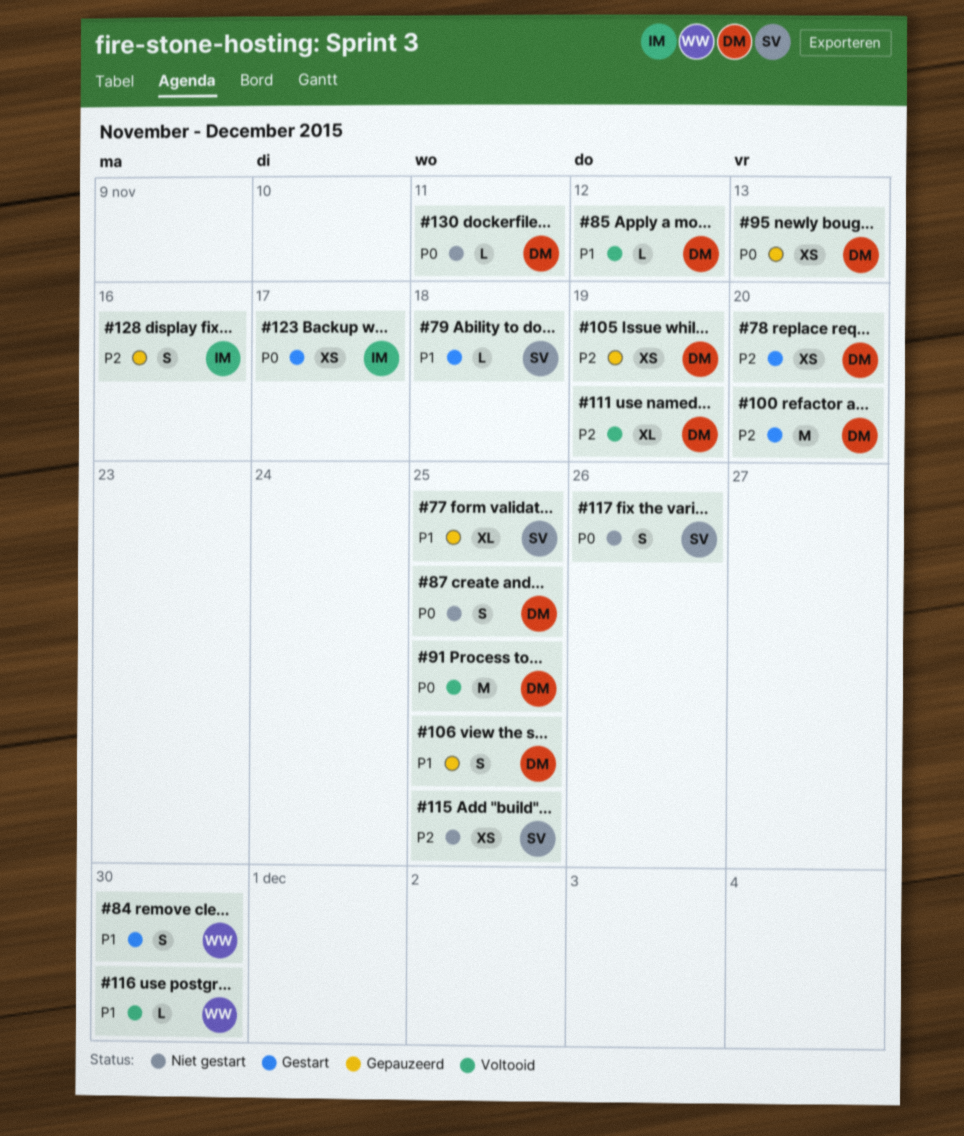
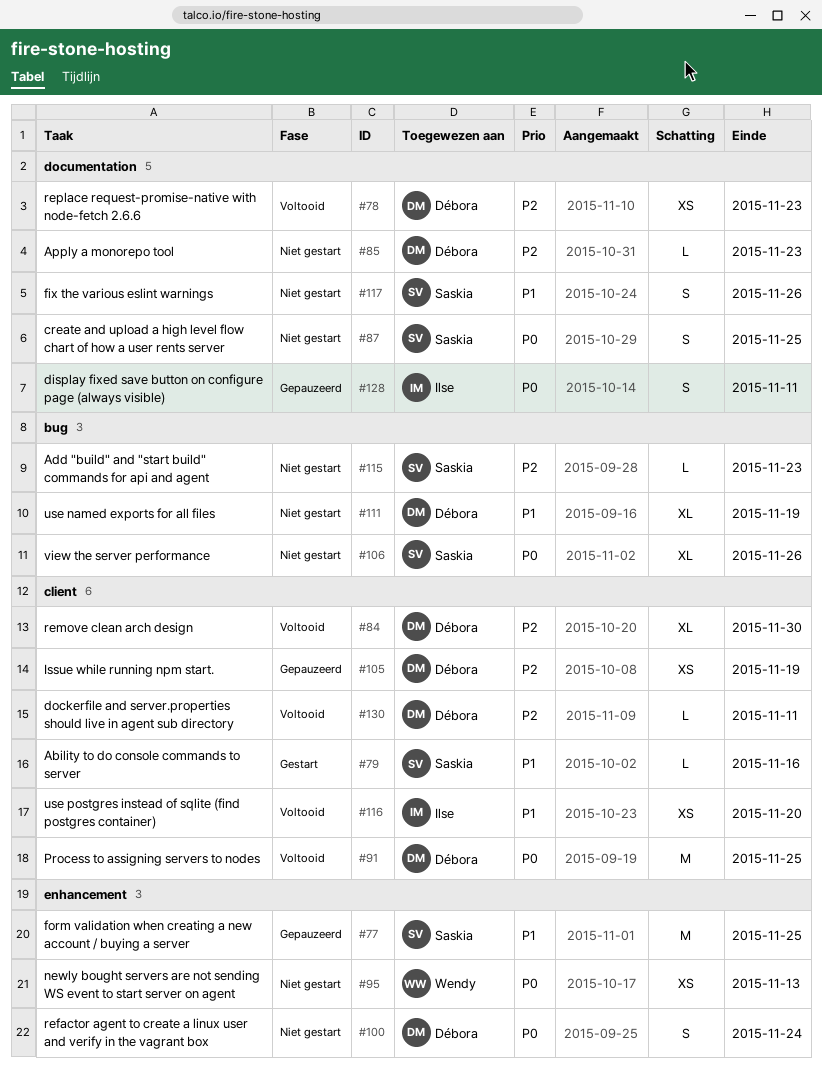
#77, estimate: XL -> M
#78, status: Gestart -> Voltooid
#78, due: Nov 20 -> Nov 23
#79, due: Nov 18 -> Nov 16
#84, status: Gestart -> Voltooid
#84, owner: Wendy -> Débora
#84, priority: P1 -> P2
#84, estimate: S -> XL
#85, status: Voltooid -> Niet gestart
#85, priority: P1 -> P2
#85, due: Nov 12 -> Nov 23
#87, owner: Débora -> Saskia
#95, status: Gepauzeerd -> Niet gestart
#95, owner: Débora -> Wendy
#100, status: Gestart -> Niet gestart
#100, priority: P2 -> P0
#100, estimate: M -> S
#100, due: Nov 20 -> Nov 24
#106, status: Gepauzeerd -> Niet gestart
#106, owner: Débora -> Saskia
#106, priority: P1 -> P0
#106, estimate: S -> XL
#106, due: Nov 25 -> Nov 26
#111, status: Voltooid -> Niet gestart
#111, priority: P2 -> P1
#115, estimate: XS -> L
#115, due: Nov 25 -> Nov 23
#116, owner: Wendy -> Ilse
#116, estimate: L -> XS
#116, due: Nov 30 -> Nov 20
#117, priority: P0 -> P1
#123: present -> none
#128, priority: P2 -> P0
#128, due: Nov 16 -> Nov 11
#130, status: Niet gestart -> Voltooid
#130, priority: P0 -> P2

